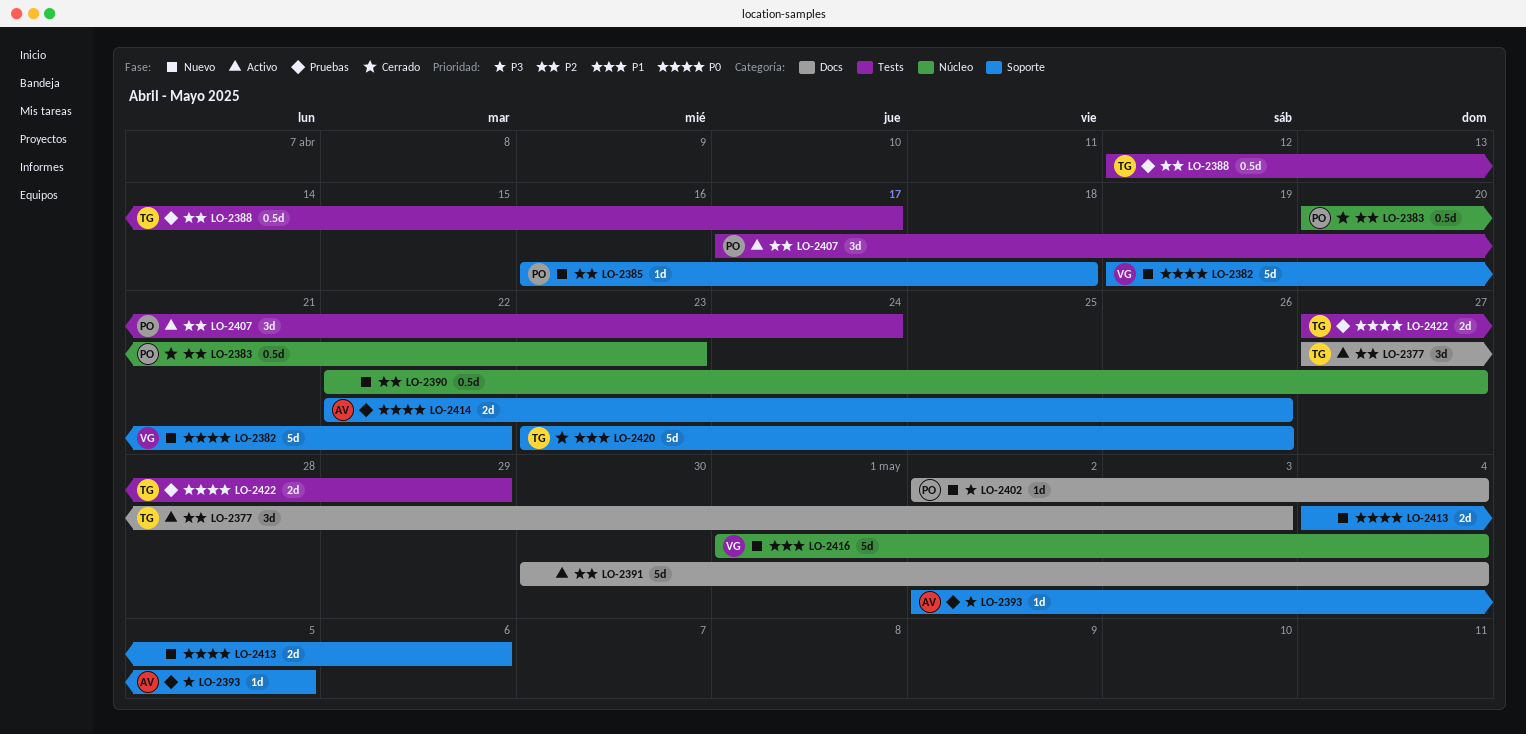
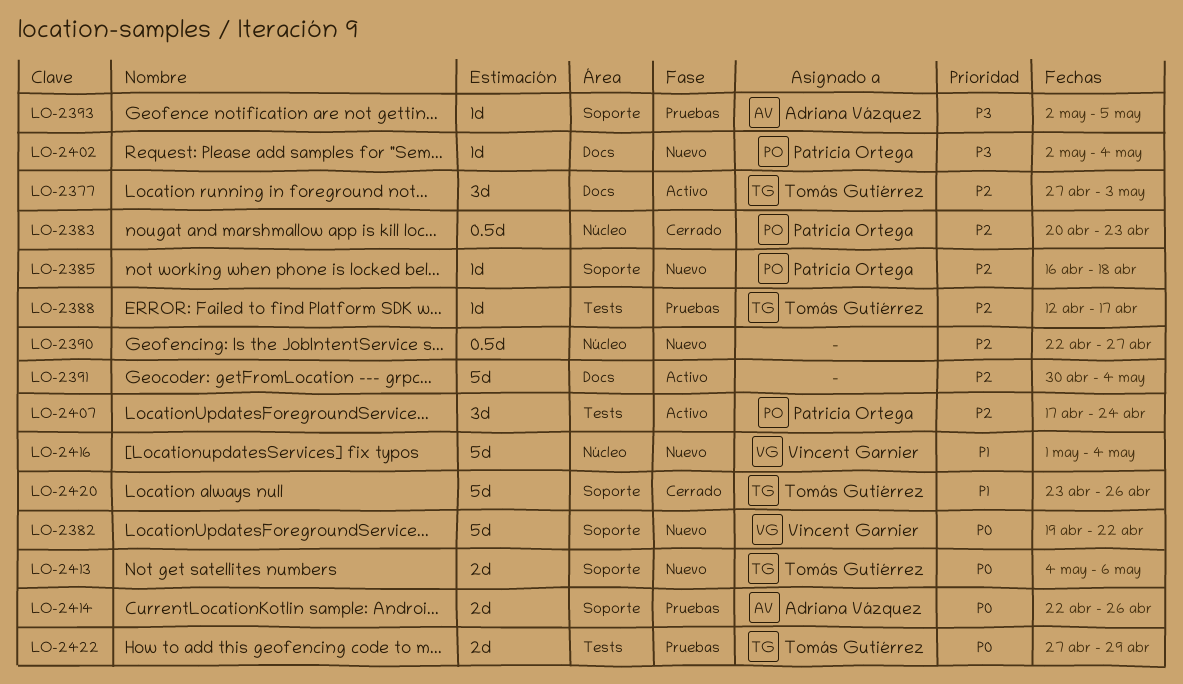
LO-2388, estimate: 0.5d -> 1d
LO-2413, owner: none -> Tomás Gutiérrez

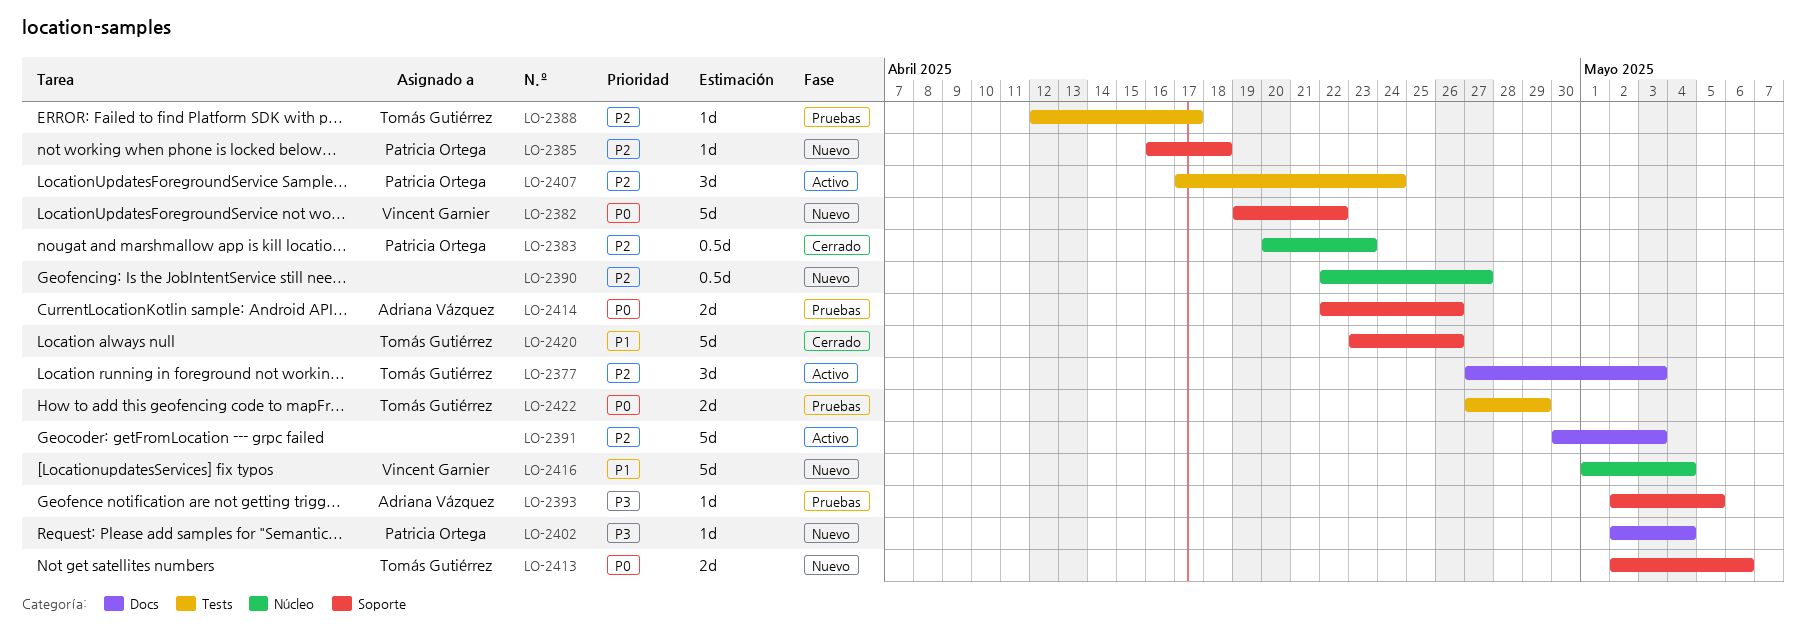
LO-2391, due: May 4 -> May 3
LO-2413, start: May 4 -> May 2

